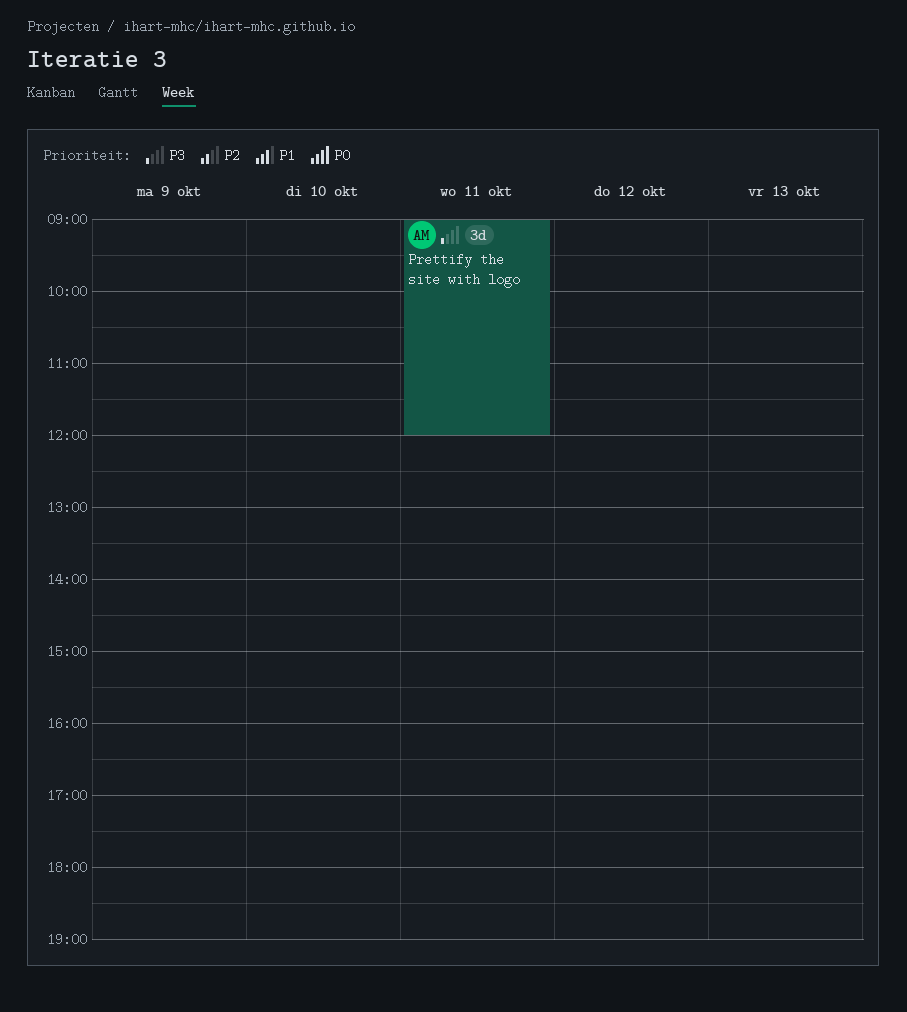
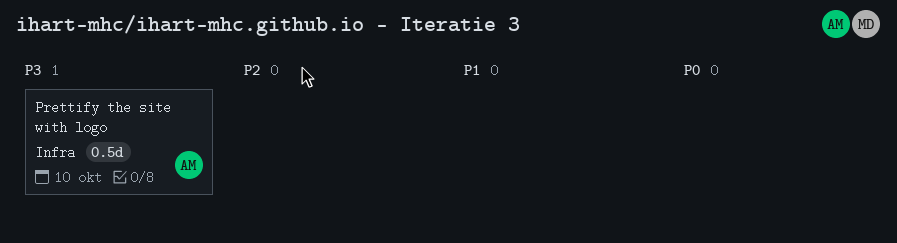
Prettify the site with logo, estimate: 3d -> 0.5d
Prettify the site with logo, day: Oct 11 -> Oct 10

